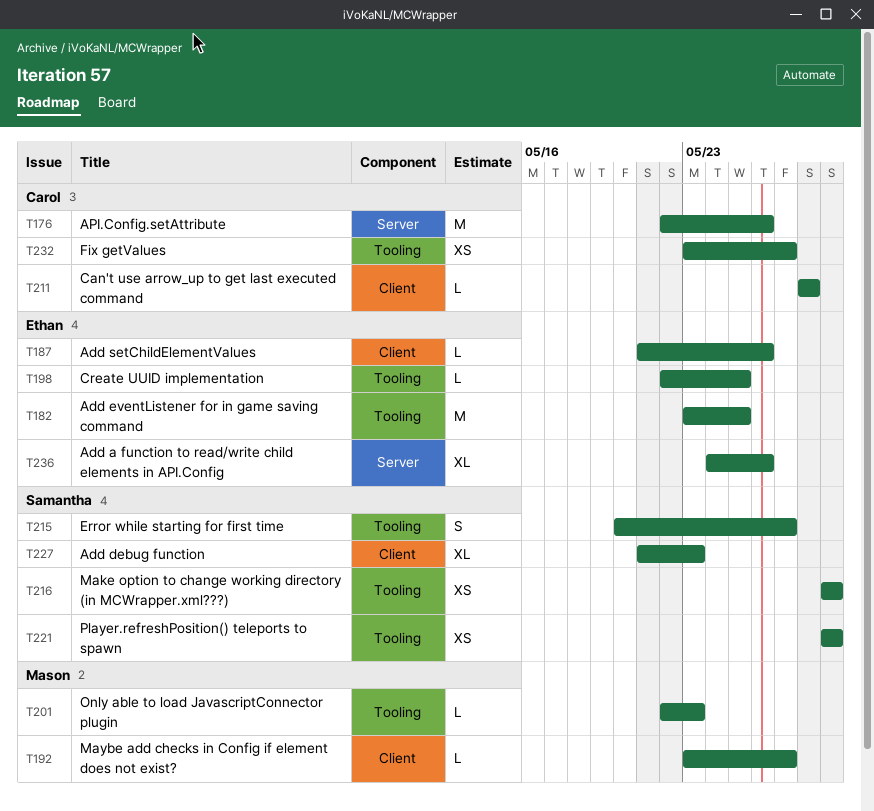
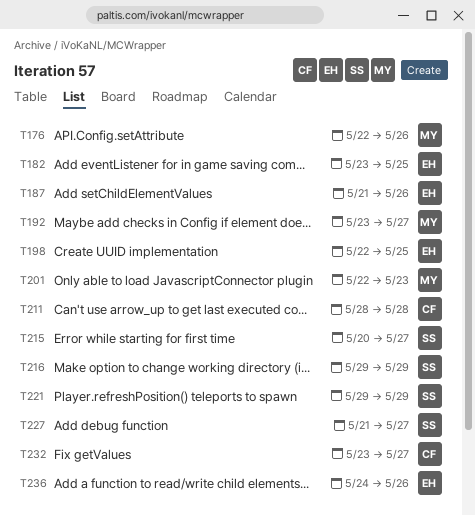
T176, owner: Carol -> Mason
T227, due: May 23 -> May 27

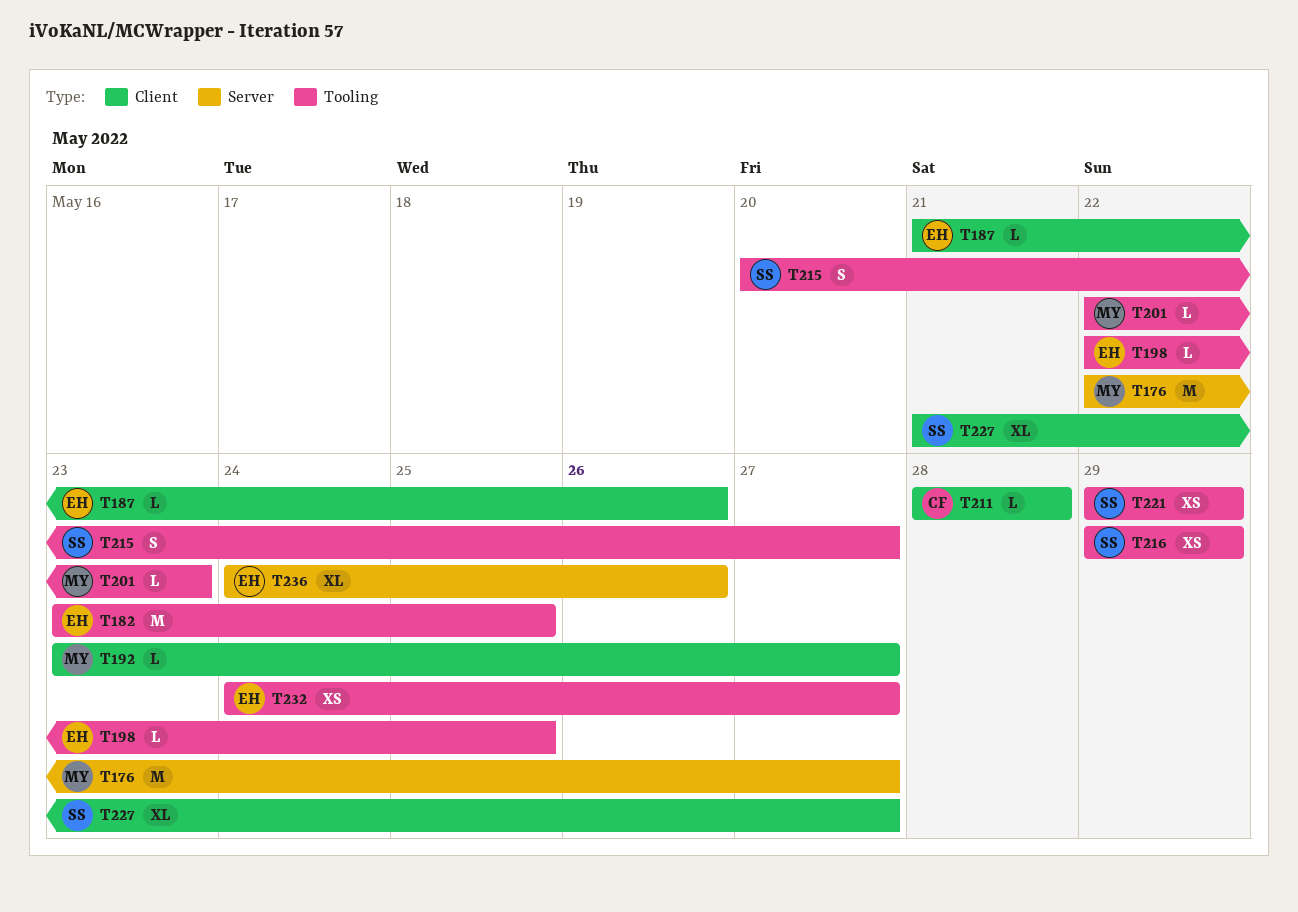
T176, due: May 26 -> May 27
T232, owner: CF -> EH
T232, start: May 23 -> May 24

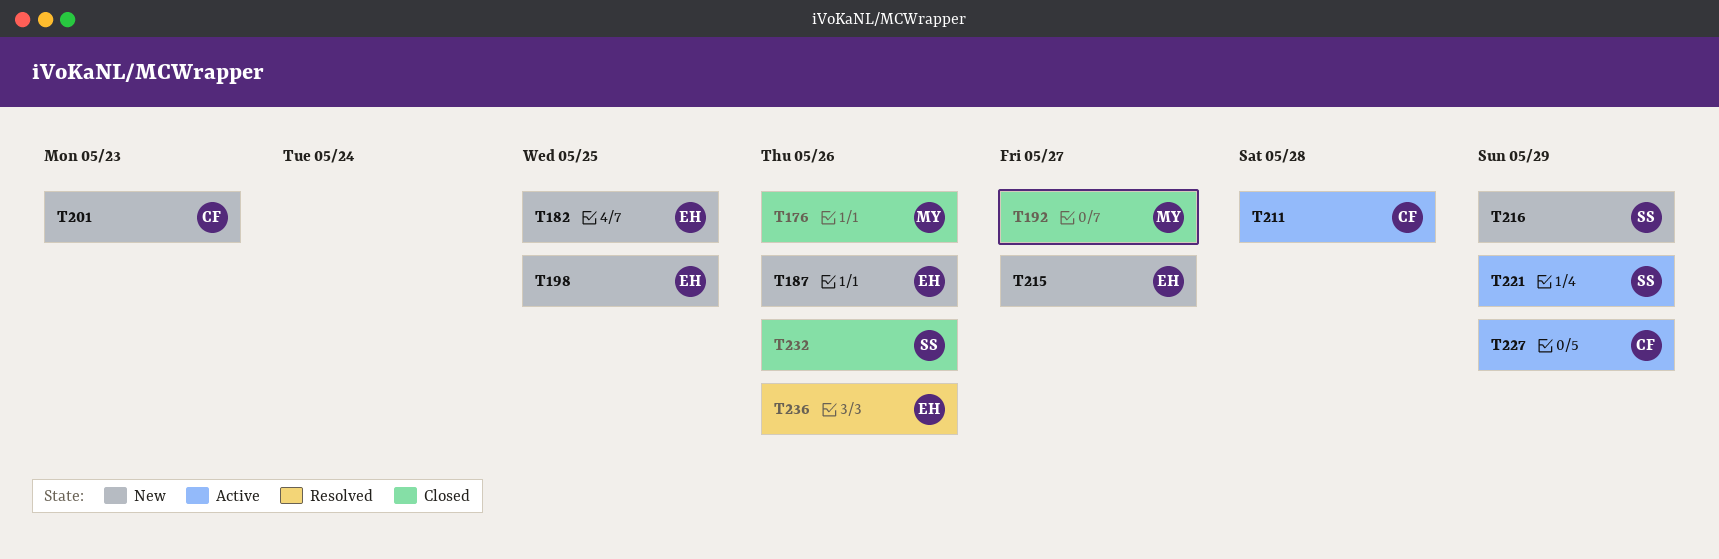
T176, due: May 27 -> May 26
T201, owner: MY -> CF
T215, owner: SS -> EH
T227, owner: SS -> CF
T227, due: May 27 -> May 29
T232, owner: EH -> SS
T232, due: May 27 -> May 26

